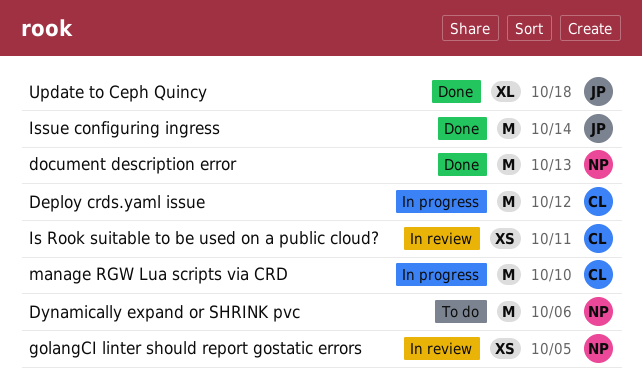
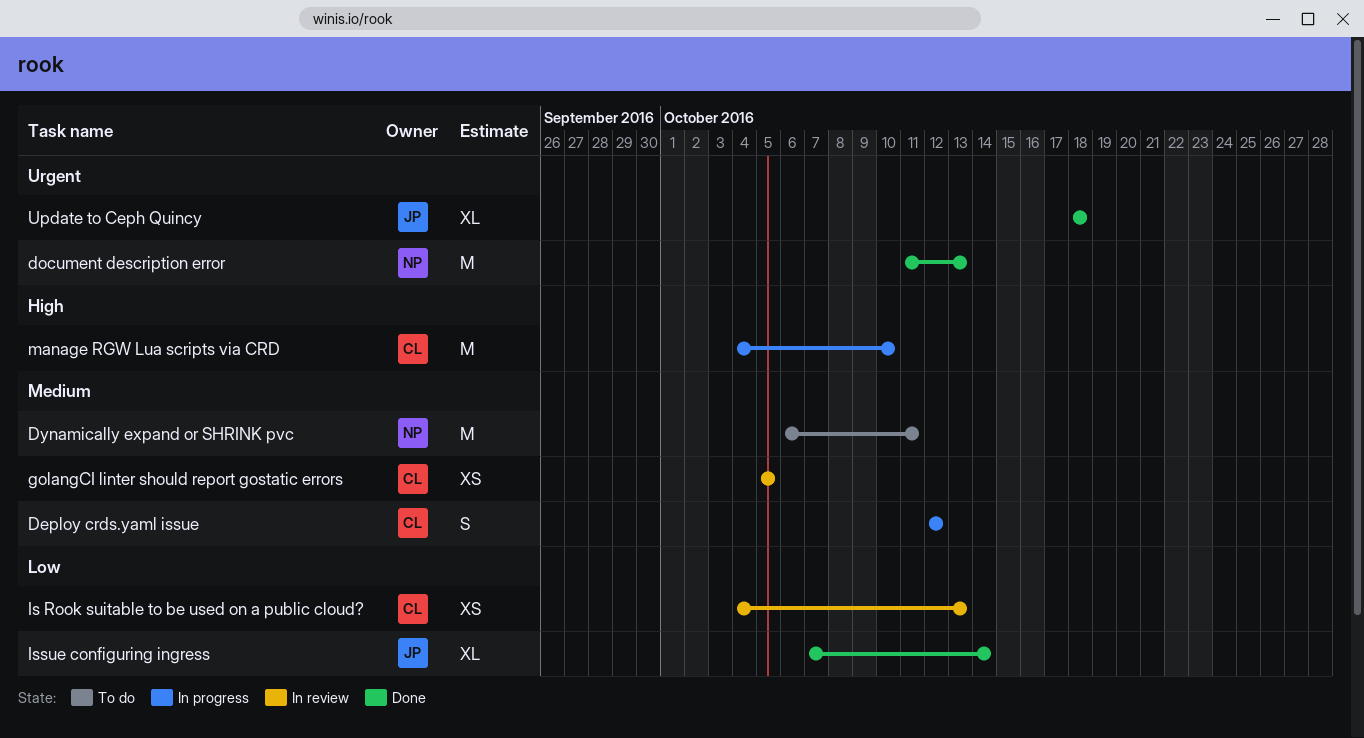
Deploy crds.yaml issue, estimate: M -> S
Dynamically expand or SHRINK pvc, due: Oct 6 -> Oct 11
golangCI linter should report gostatic errors, owner: NP -> CL
Is Rook suitable to be used on a public cloud?, due: Oct 11 -> Oct 13
Issue configuring ingress, estimate: M -> XL

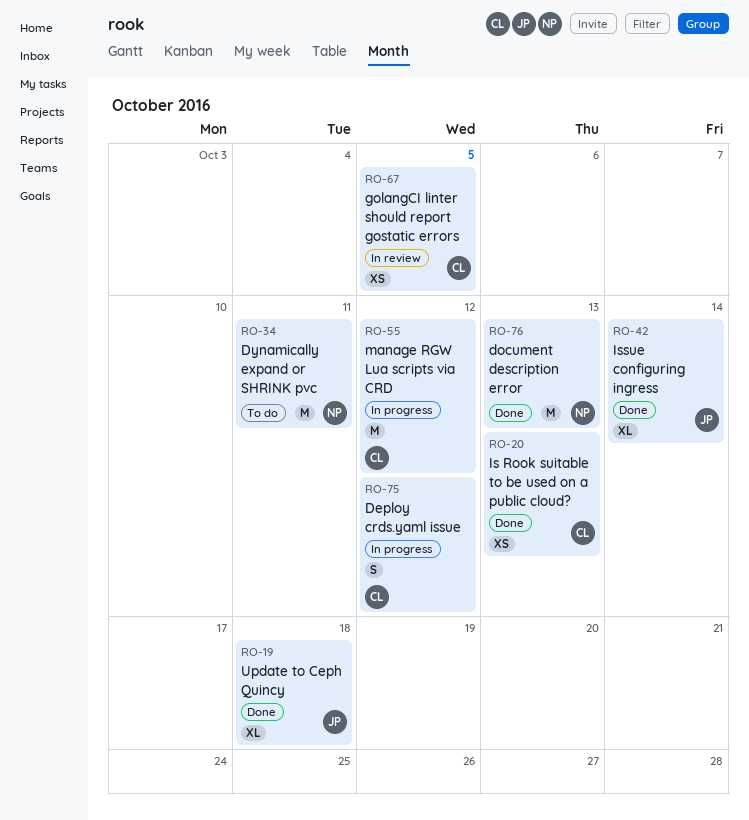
Is Rook suitable to be used on a public cloud?, status: In review -> Done
manage RGW Lua scripts via CRD, due: Oct 10 -> Oct 12

